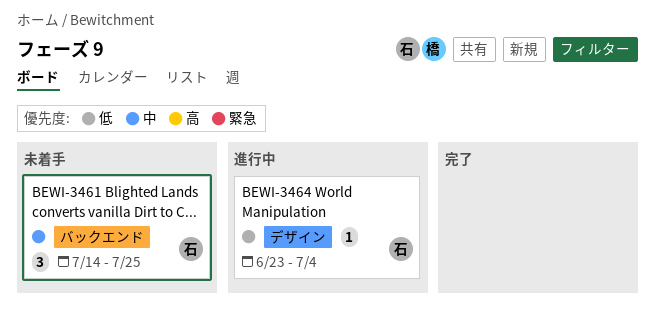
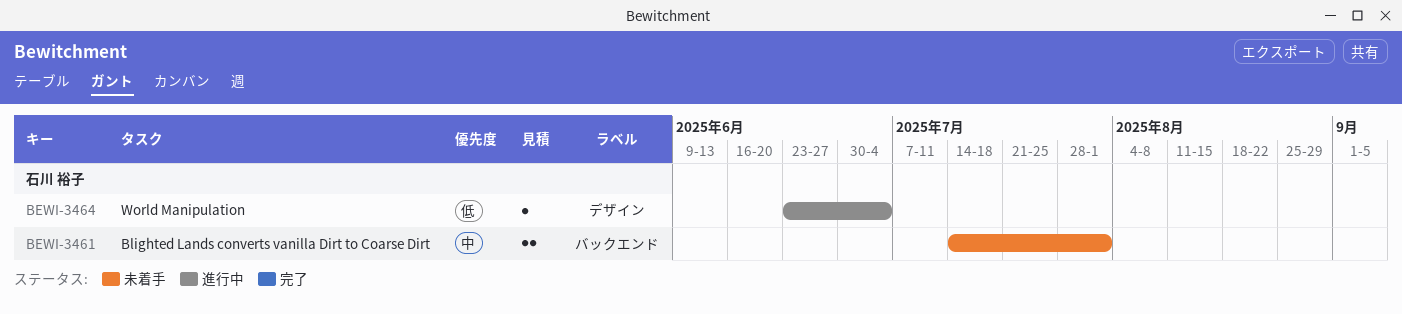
BEWI-3461, estimate: 3 -> 2
BEWI-3461, due: Jul 25 -> Aug 1

